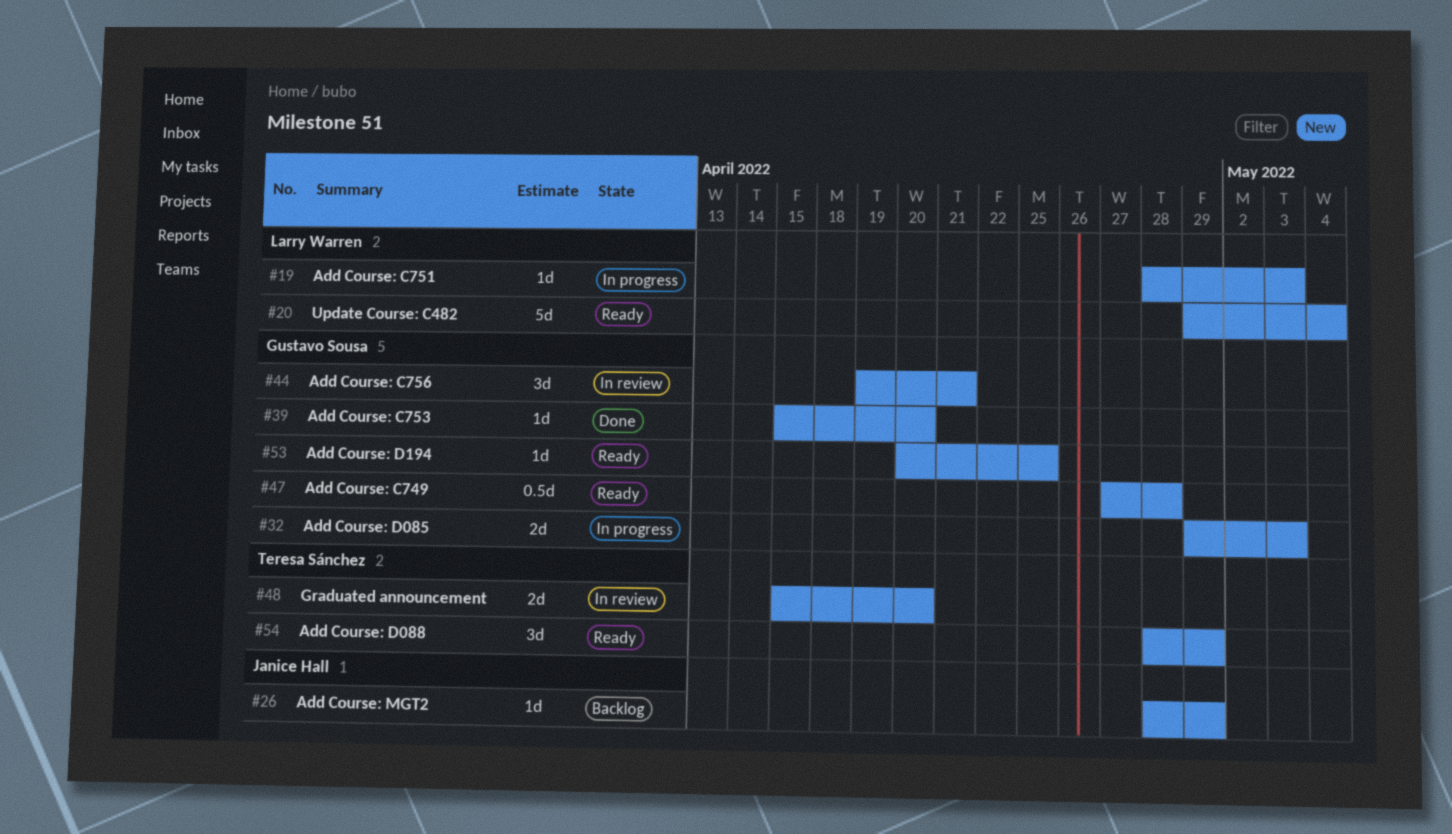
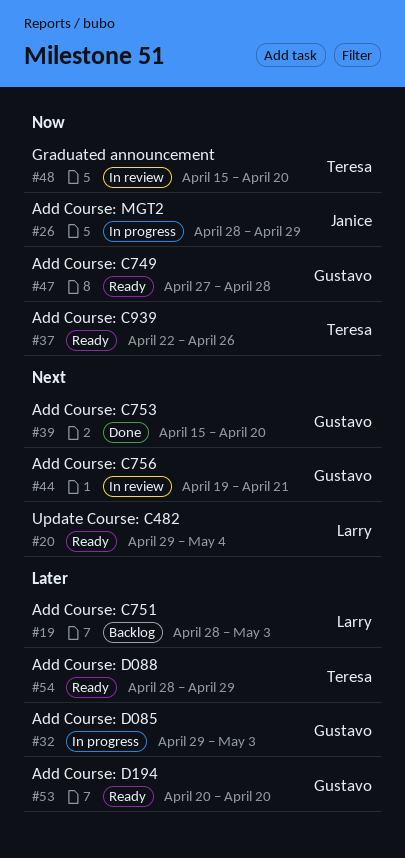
#19, status: In progress -> Backlog
#26, status: Backlog -> In progress
#37: none -> present
#53, due: Apr 25 -> Apr 20

